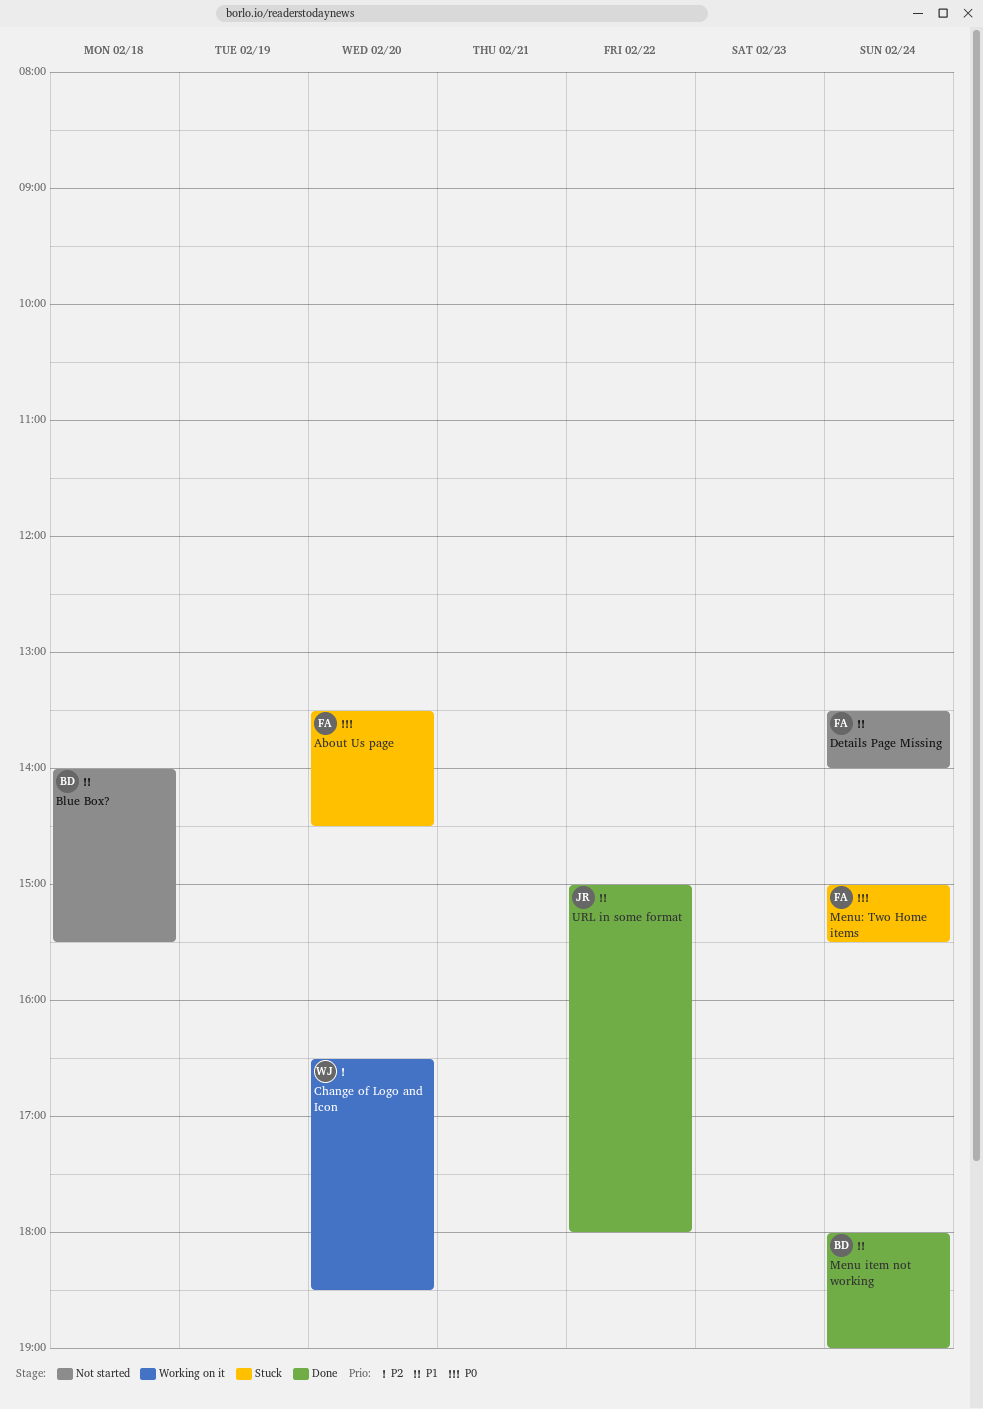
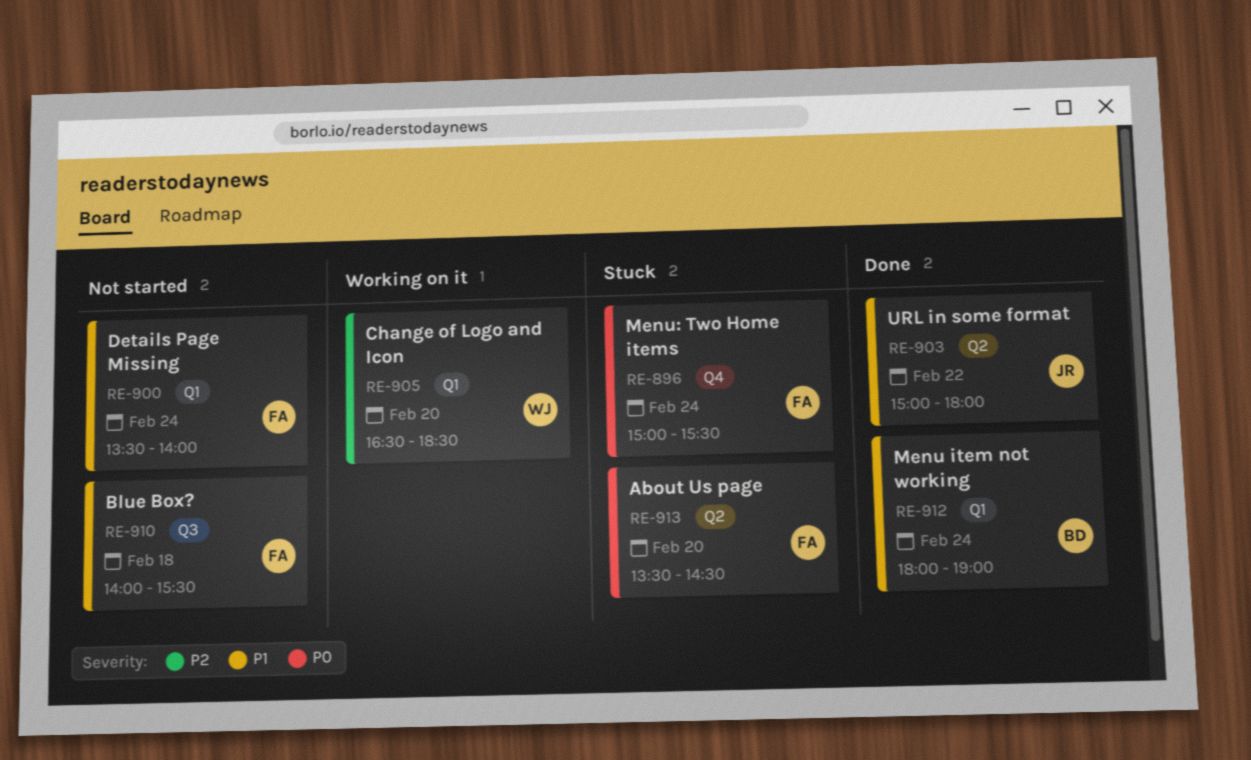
Blue Box?, owner: BD -> FA

